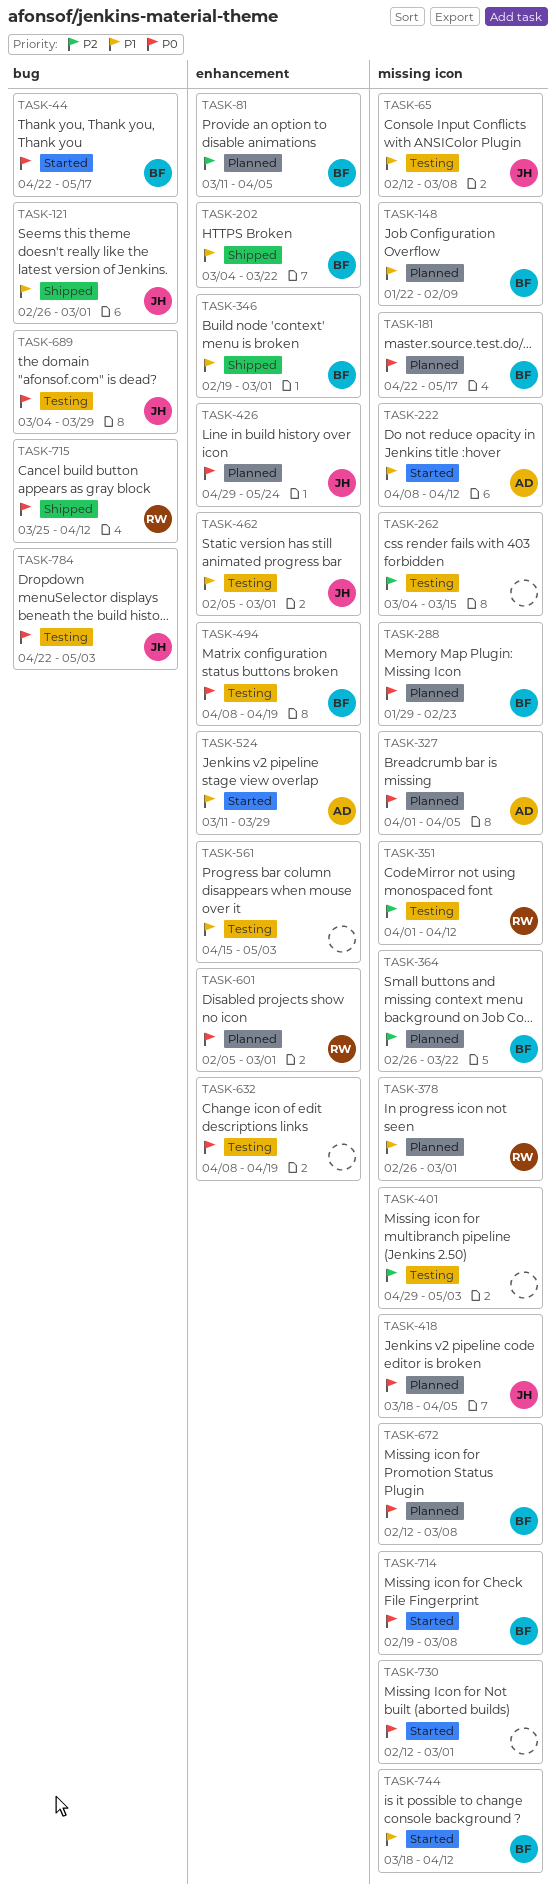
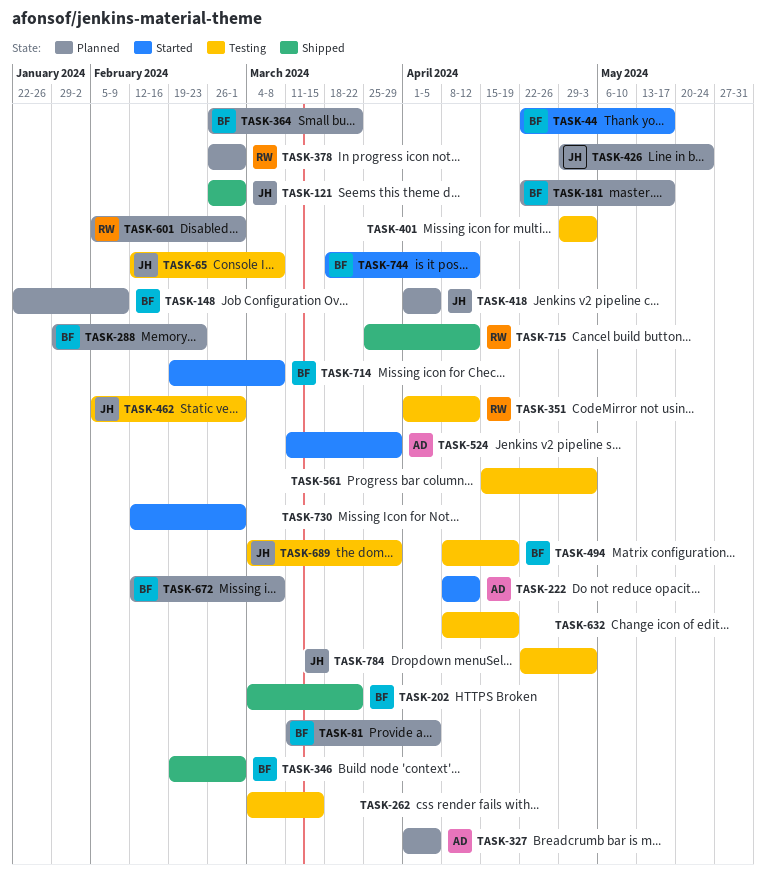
TASK-418, start: Mar 18 -> Apr 1

